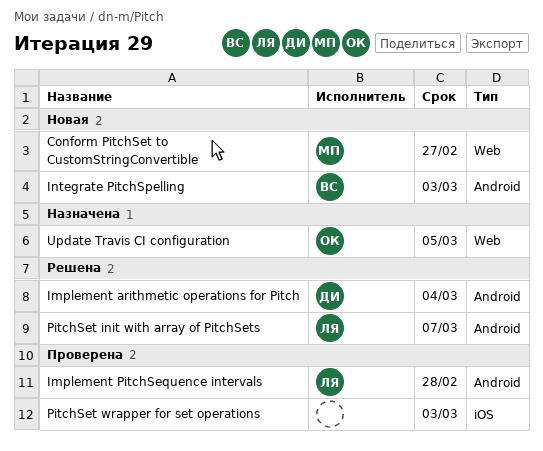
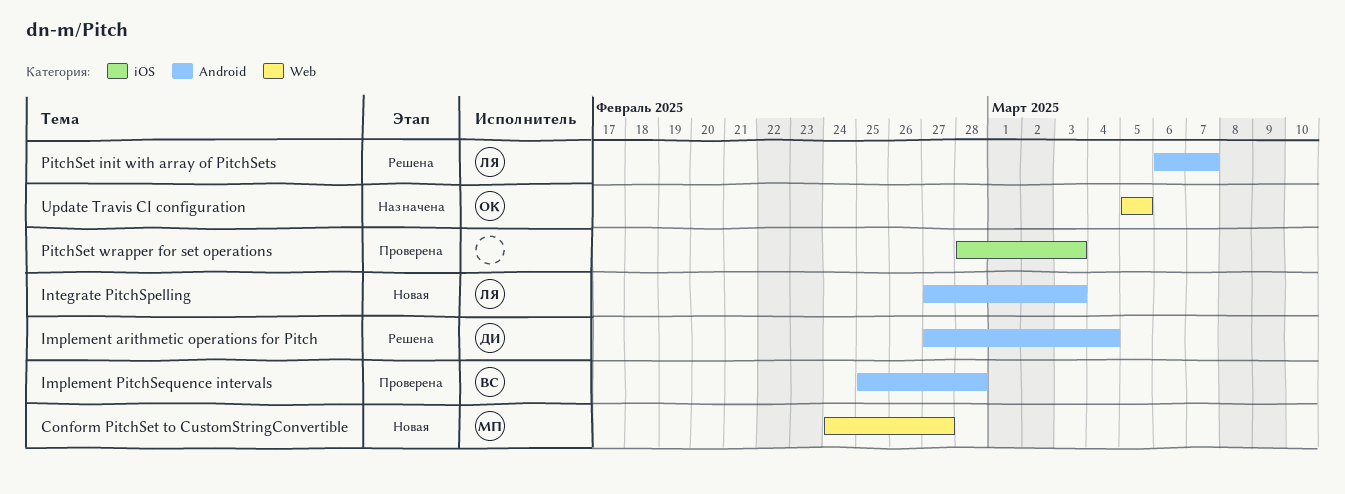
Implement PitchSequence intervals, owner: ЛЯ -> ВС
Integrate PitchSpelling, owner: ВС -> ЛЯ

